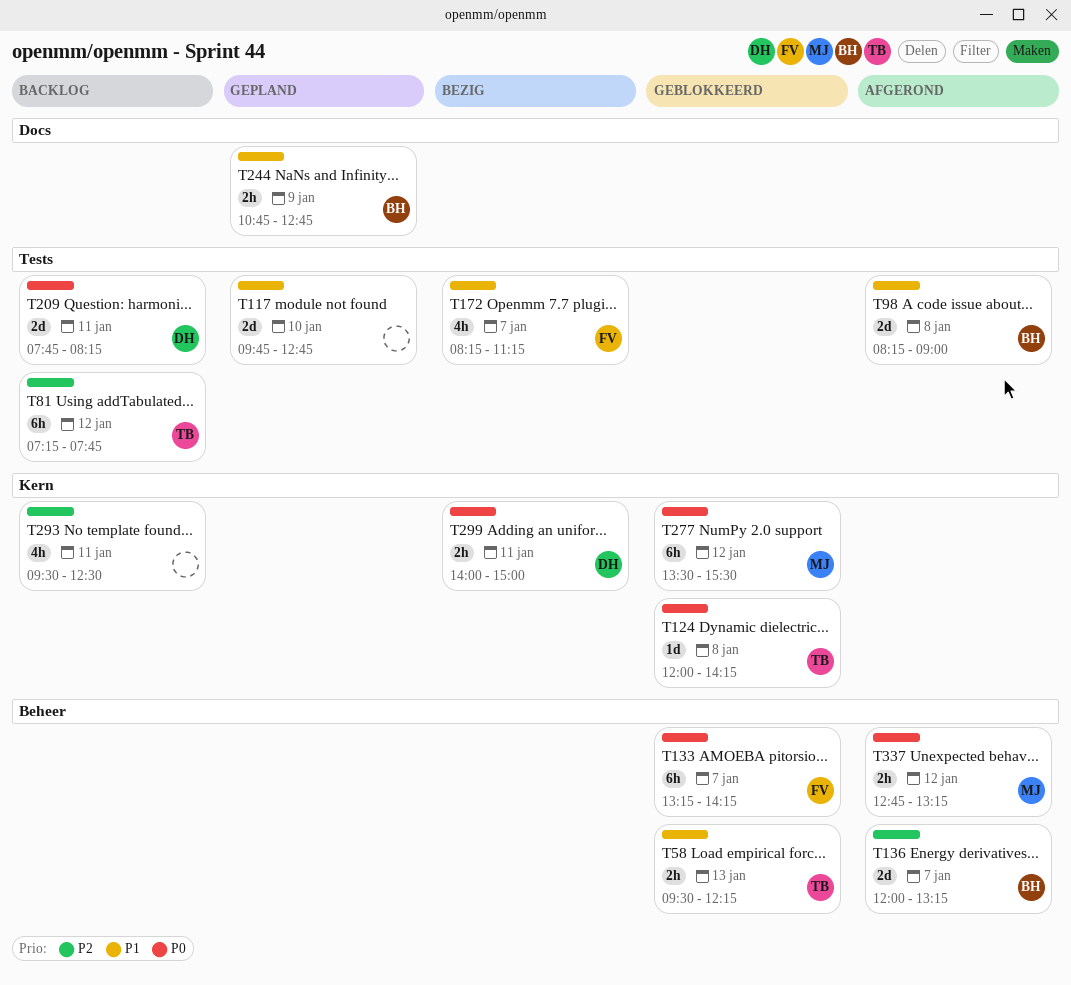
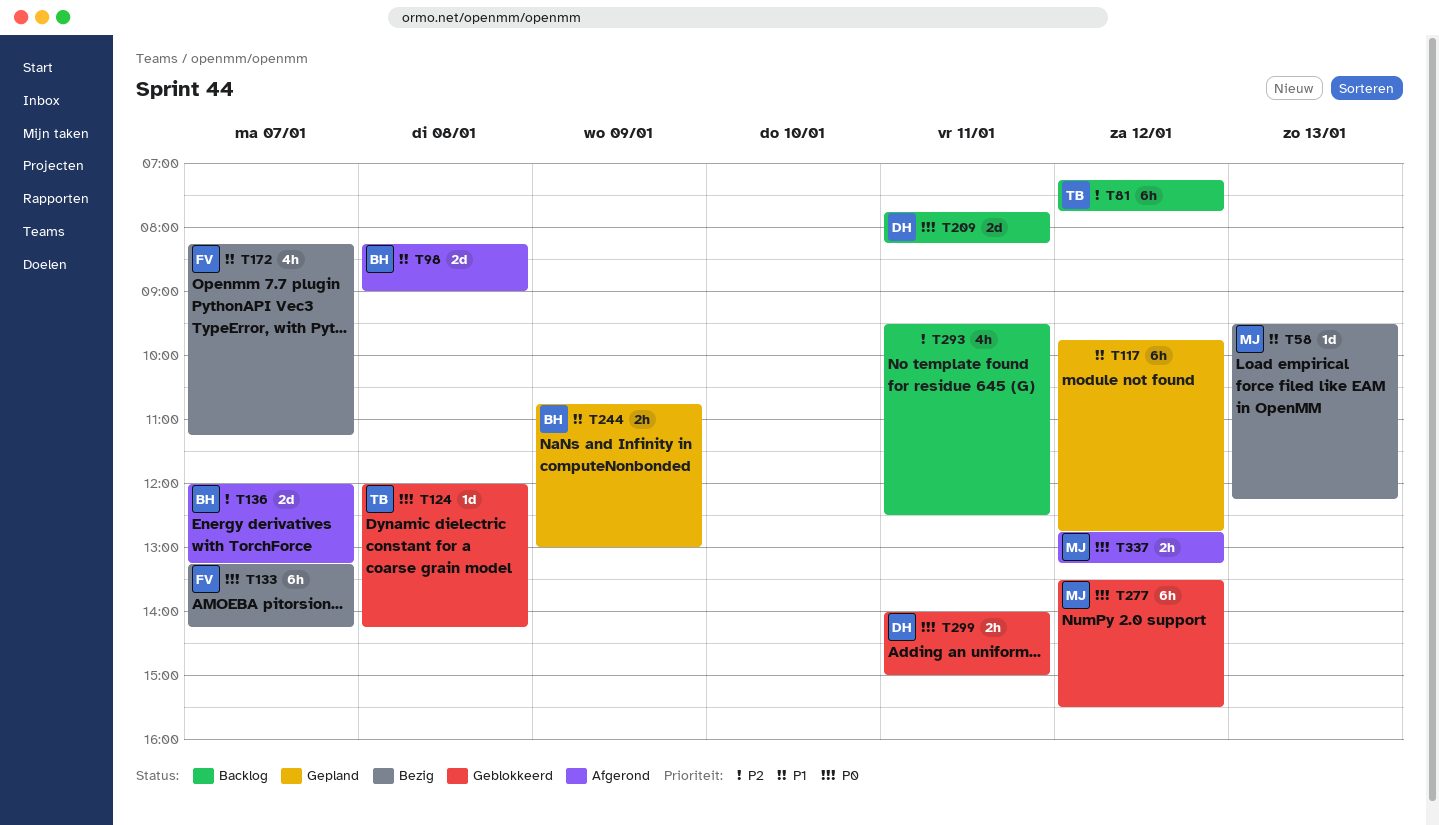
T58, status: Geblokkeerd -> Bezig
T58, owner: TB -> MJ
T58, estimate: 2h -> 1d
T117, estimate: 2d -> 6h
T117, day: Jan 10 -> Jan 12
T133, status: Geblokkeerd -> Bezig
T244, ends: 12:45 -> 13:00
T299, status: Bezig -> Geblokkeerd

